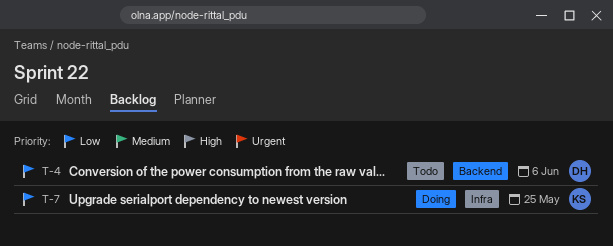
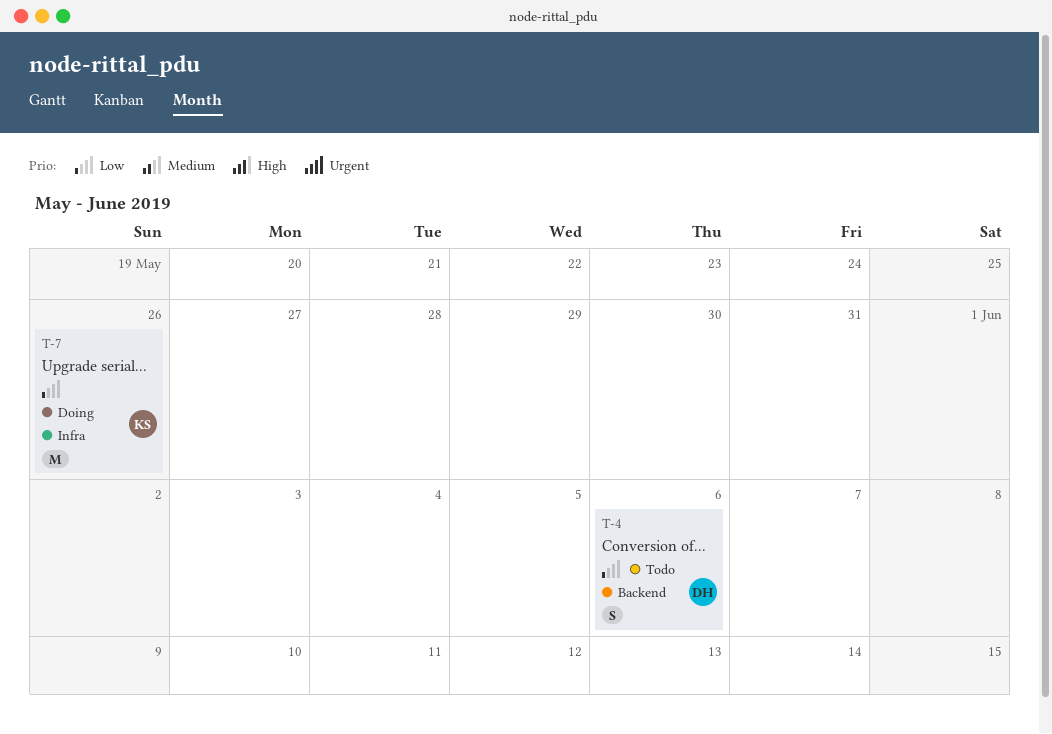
T-7, due: May 25 -> May 26

